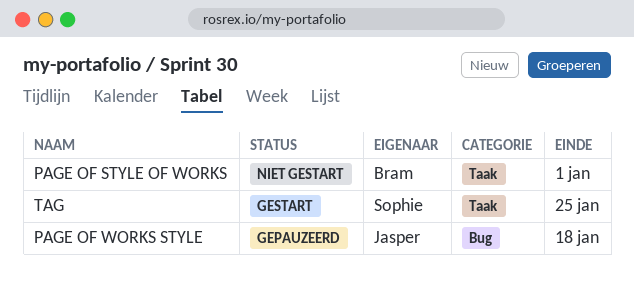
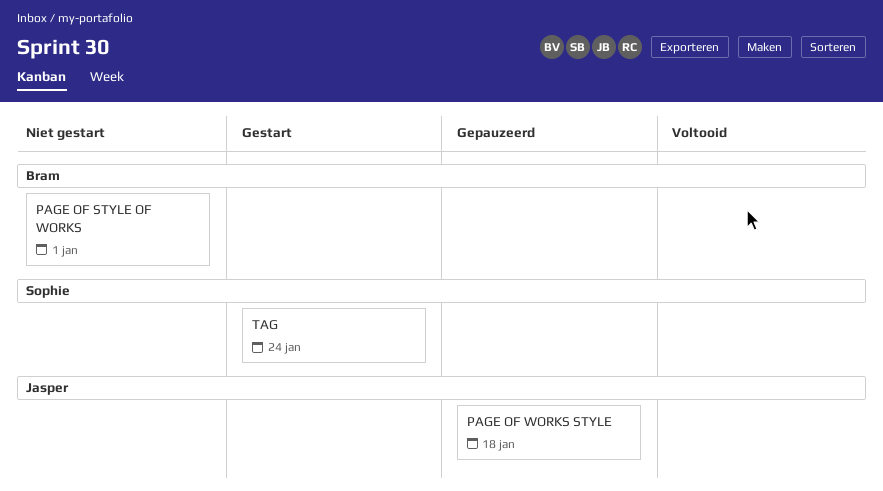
TAG, due: Jan 25 -> Jan 24

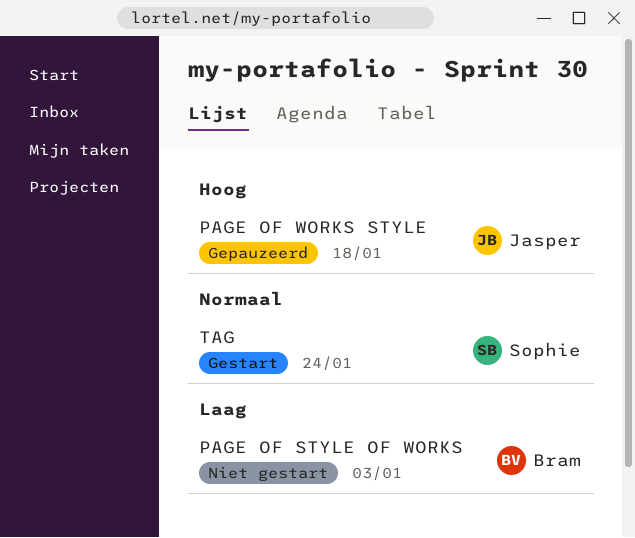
PAGE OF STYLE OF WORKS, due: Jan 1 -> Jan 3

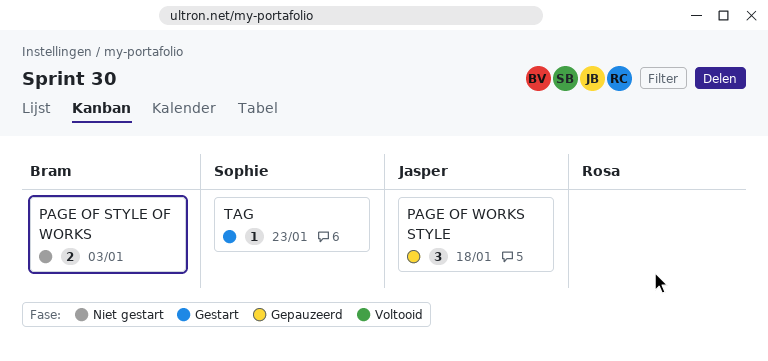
TAG, due: Jan 24 -> Jan 23

